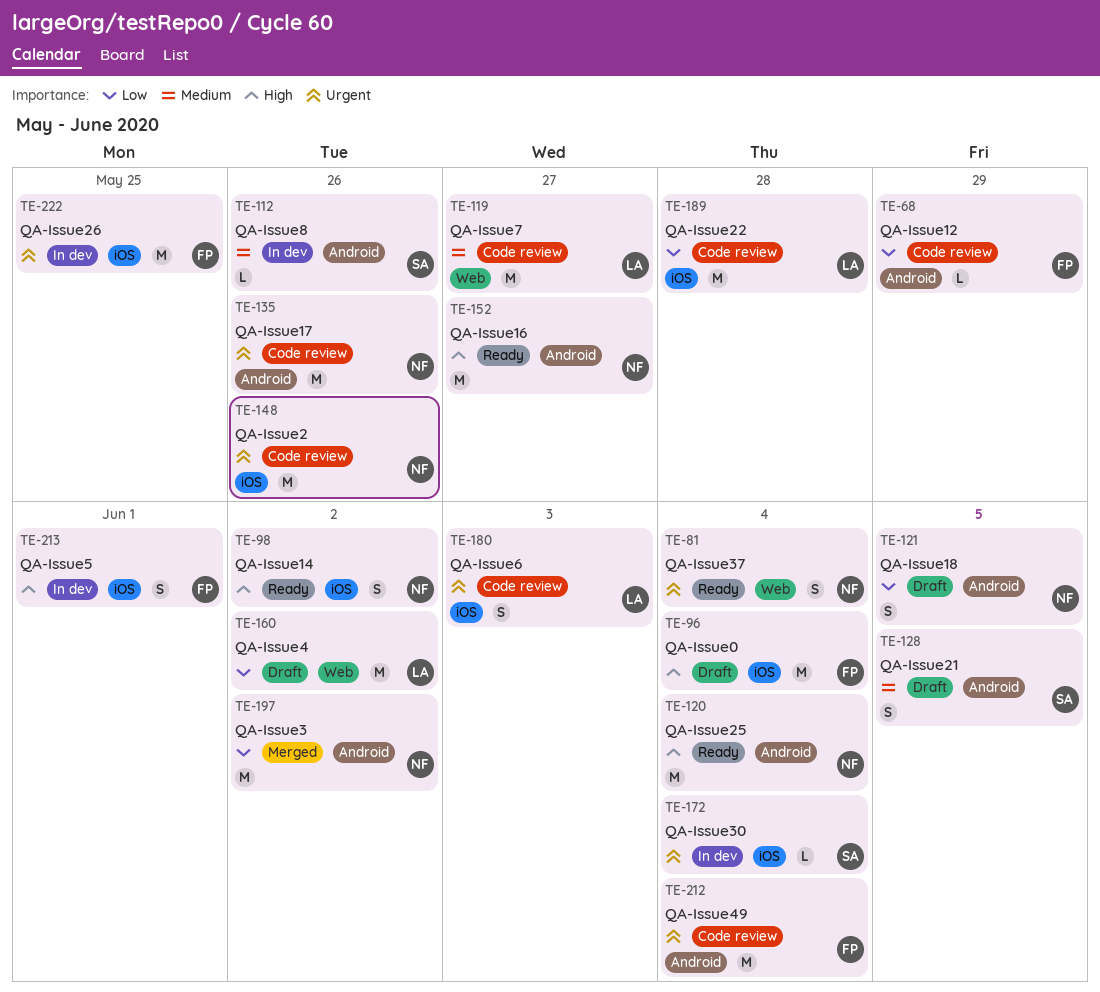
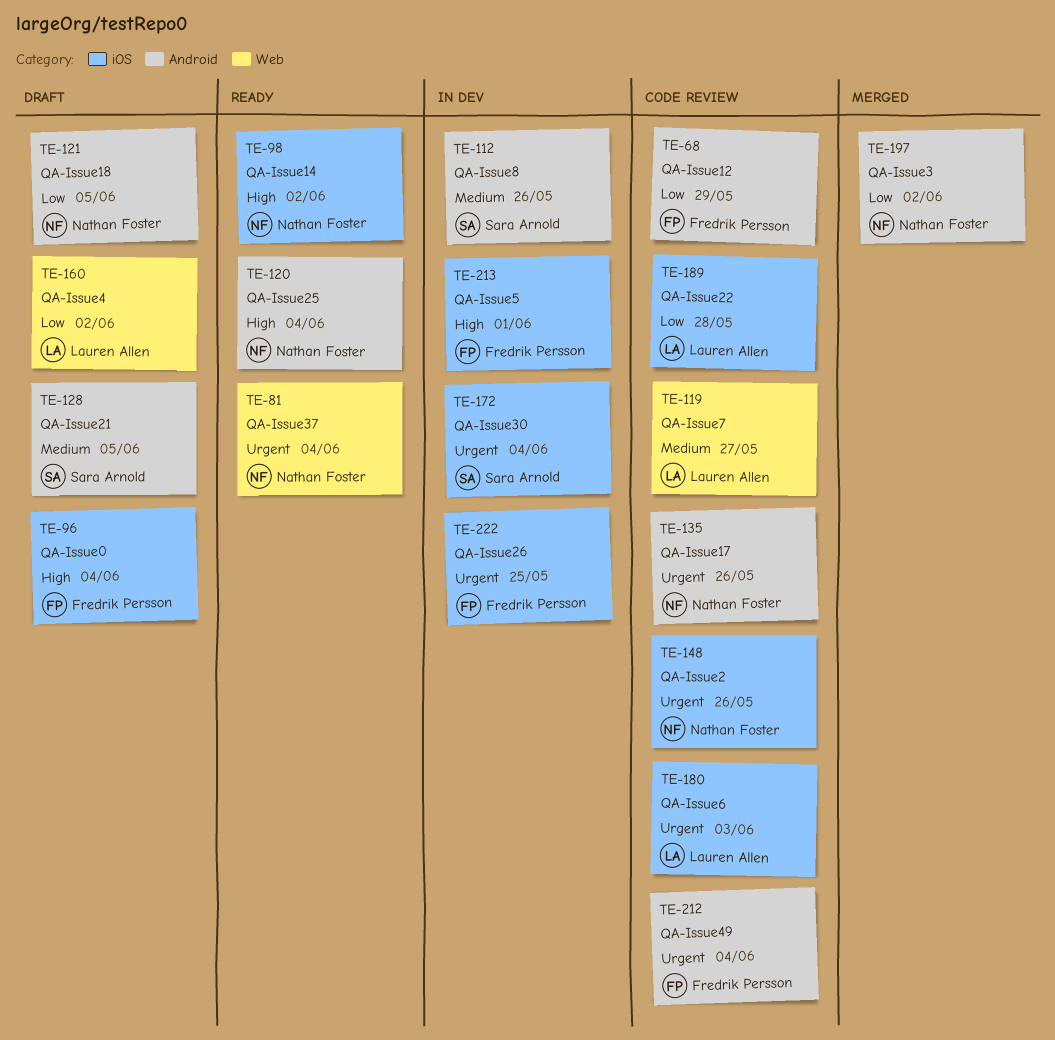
TE-152: present -> none

